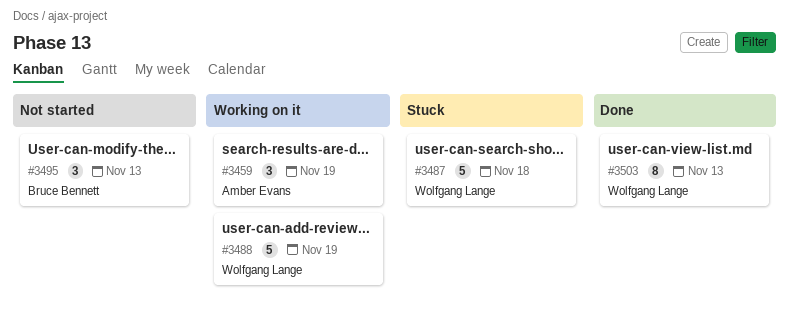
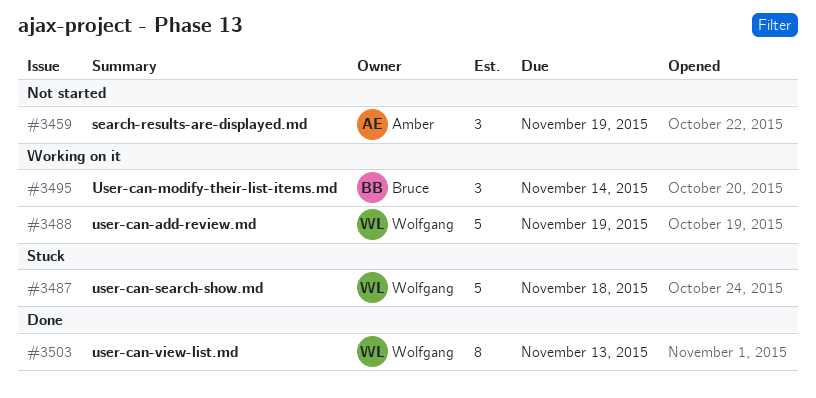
#3459, status: Working on it -> Not started
#3495, status: Not started -> Working on it
#3495, due: Nov 13 -> Nov 14

